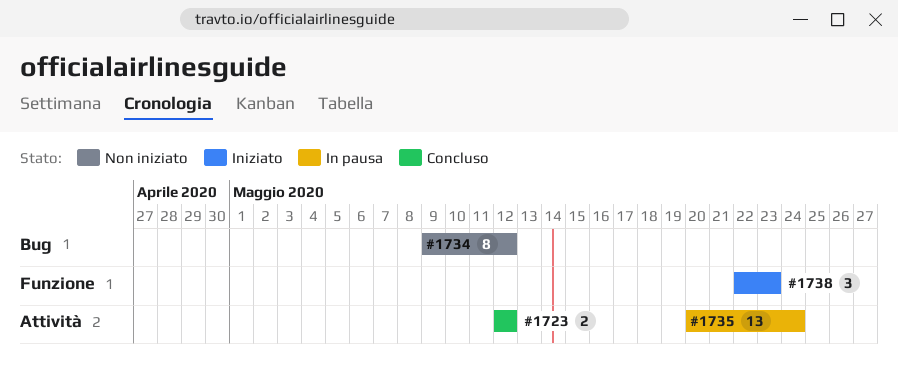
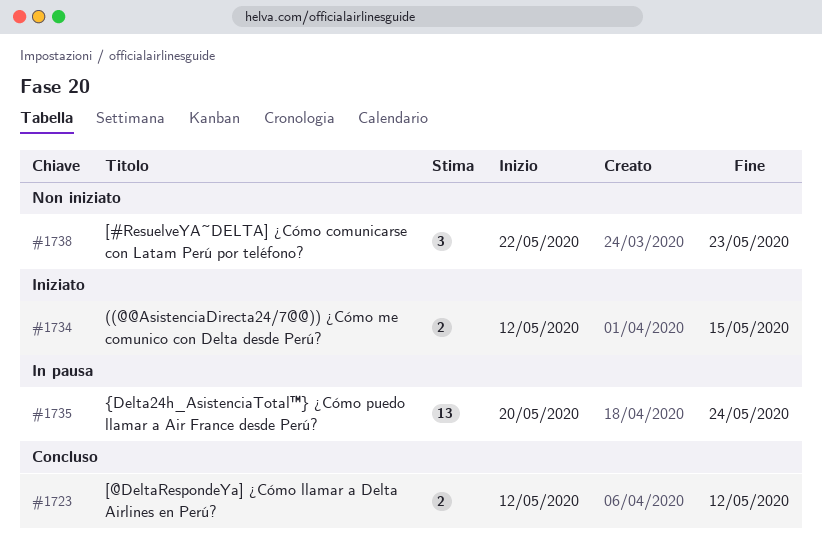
#1734, status: Non iniziato -> Iniziato
#1734, estimate: 8 -> 2
#1734, start: May 9 -> May 12
#1734, due: May 12 -> May 15
#1738, status: Iniziato -> Non iniziato

